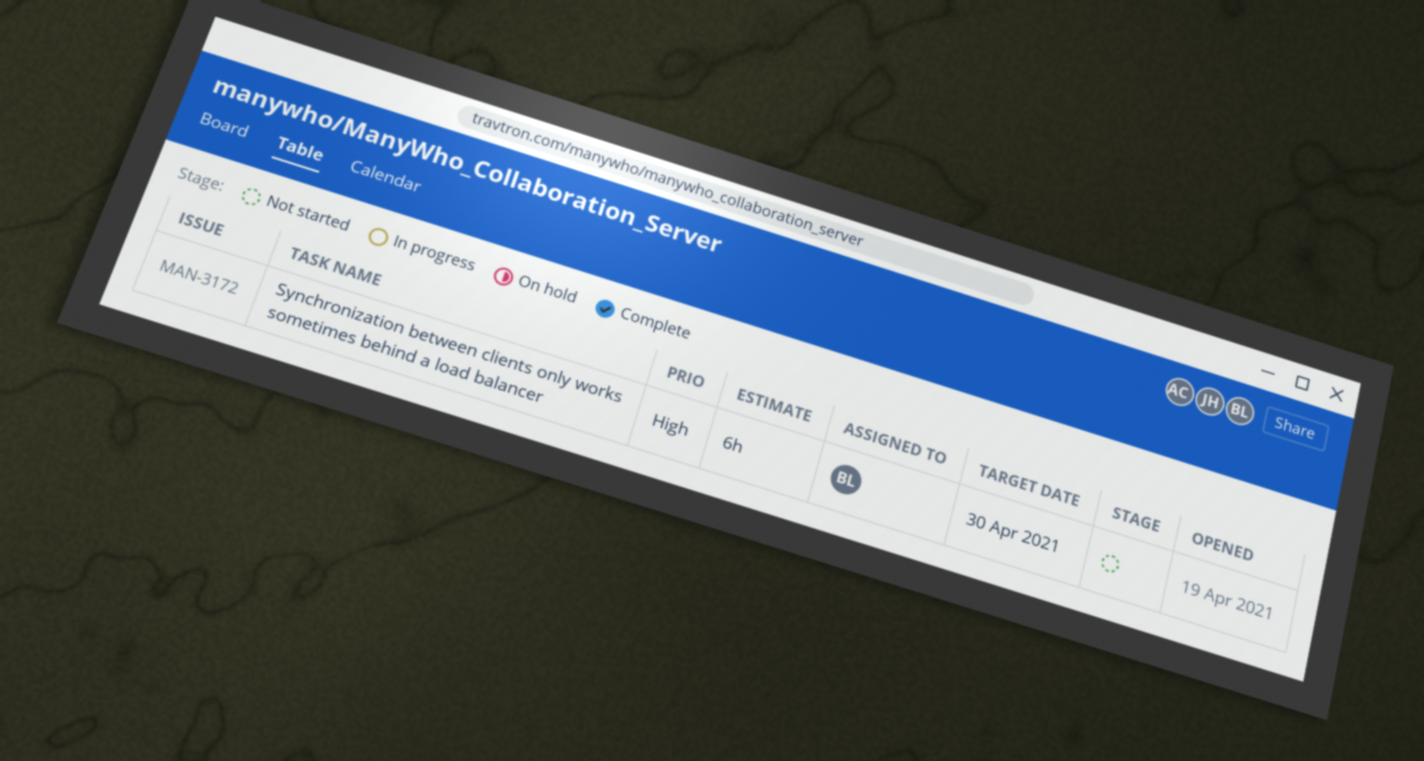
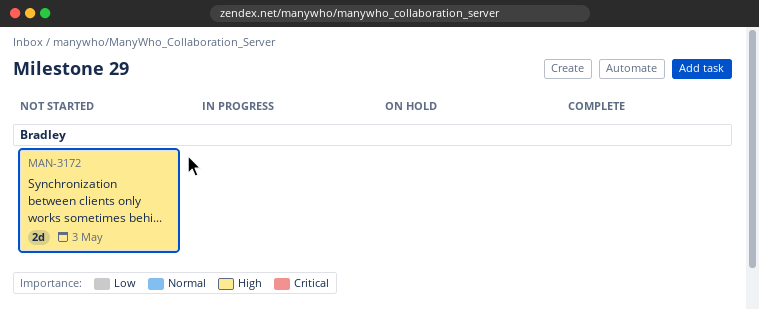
MAN-3172, estimate: 6h -> 2d
MAN-3172, due: Apr 30 -> May 3

